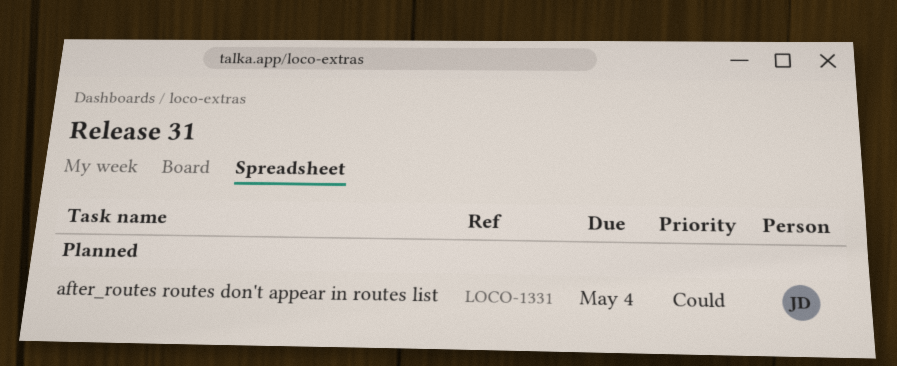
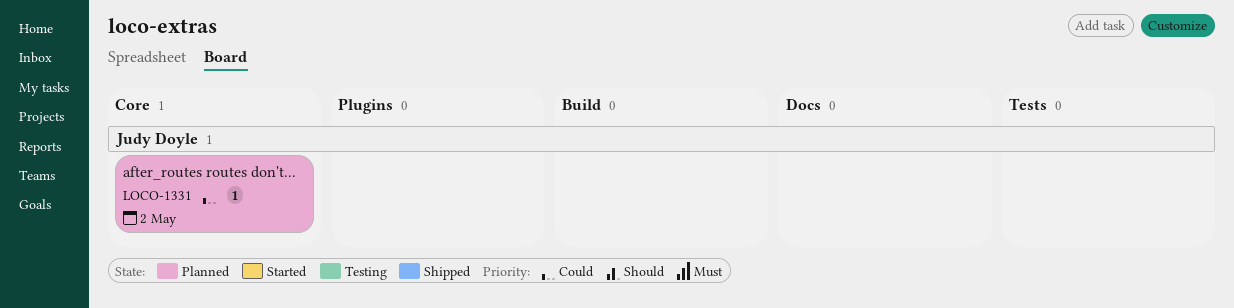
LOCO-1331, due: May 4 -> May 2

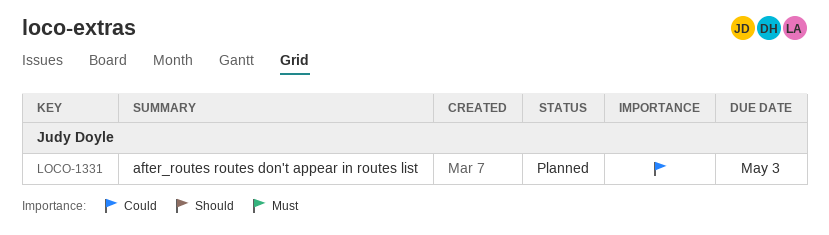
LOCO-1331, due: May 2 -> May 3

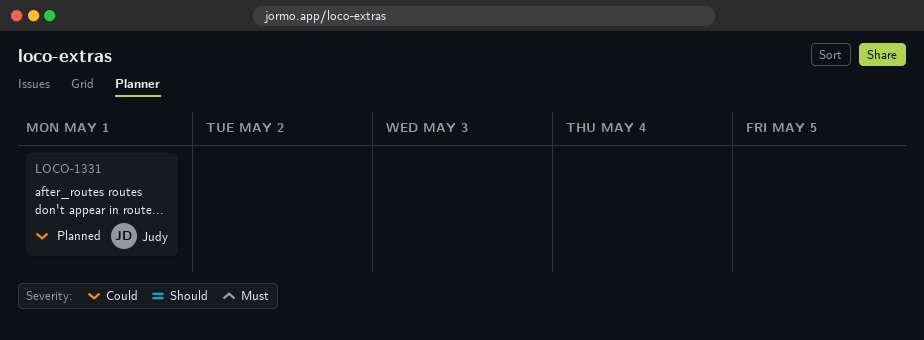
LOCO-1331, due: May 3 -> May 1

